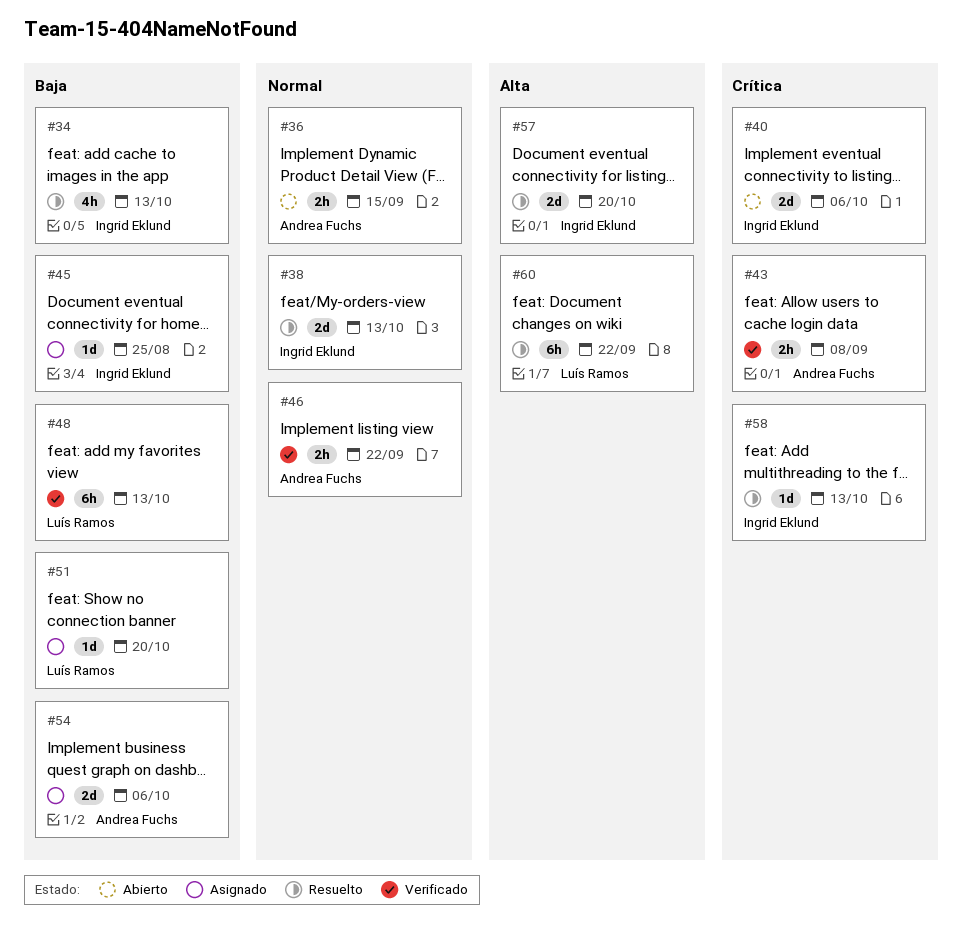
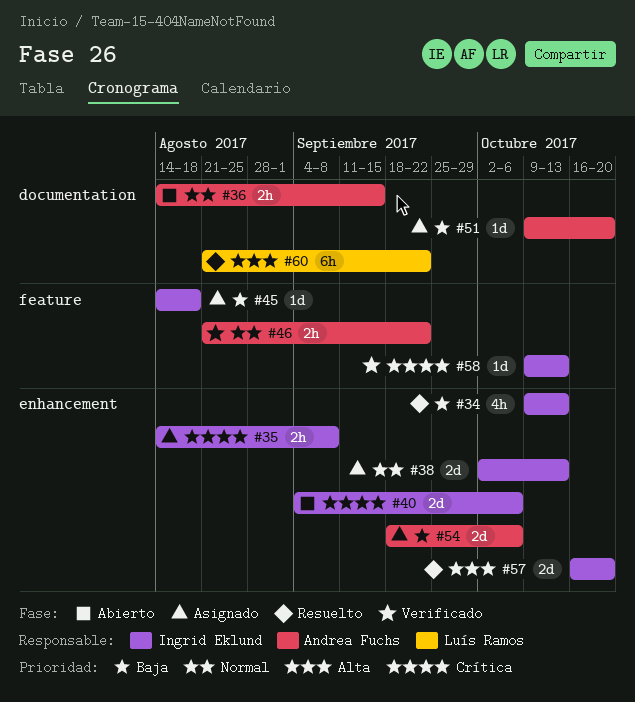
#35: none -> present
#38, status: Resuelto -> Asignado
#43: present -> none
#45, due: Aug 25 -> Aug 18
#48: present -> none
#51, owner: Luís Ramos -> Andrea Fuchs
#58, status: Resuelto -> Verificado

